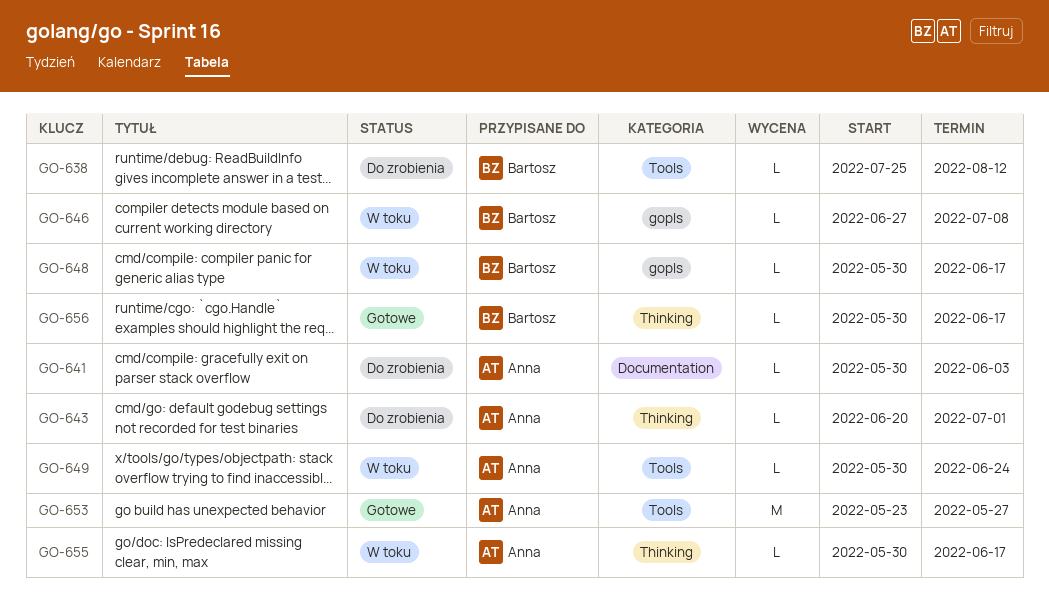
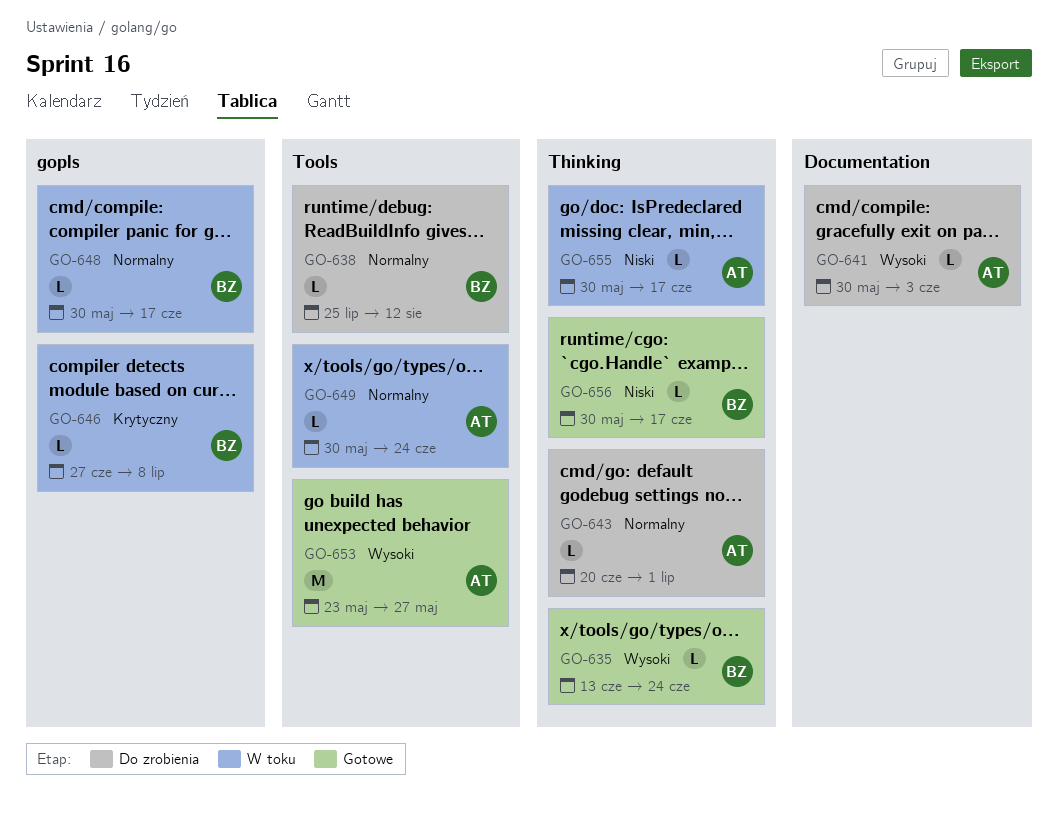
GO-635: none -> present

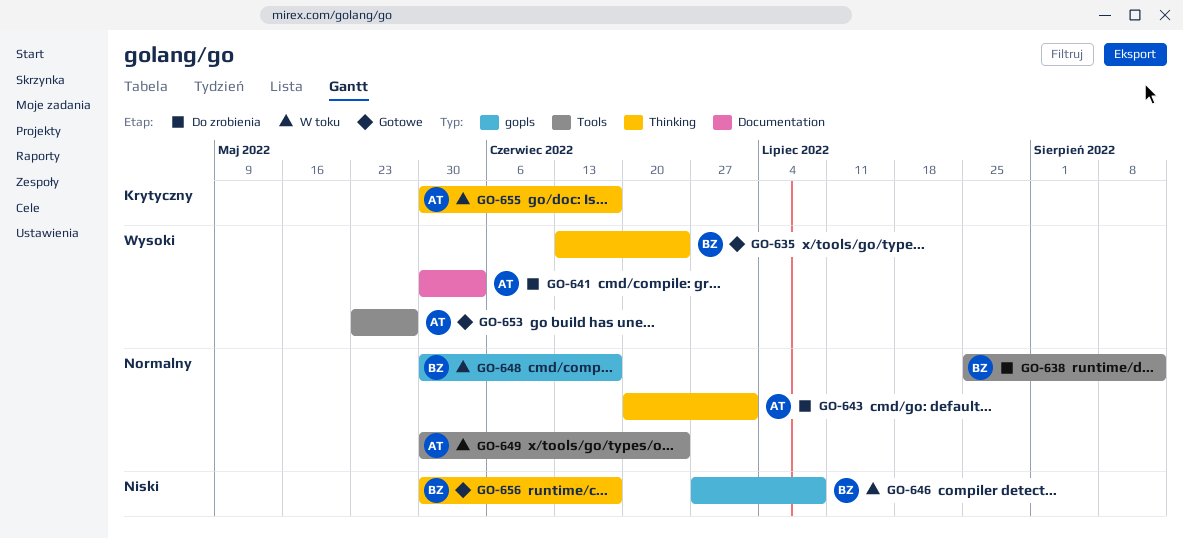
GO-646, priority: Krytyczny -> Niski
GO-655, priority: Niski -> Krytyczny

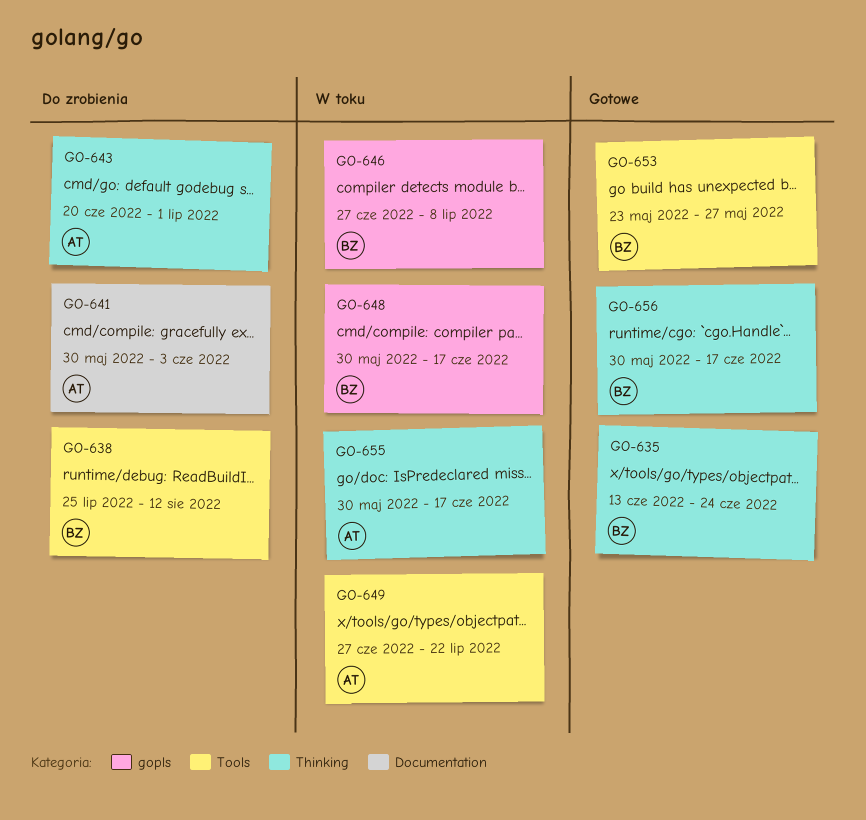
GO-649, start: May 30 -> Jun 27
GO-649, due: Jun 24 -> Jul 22
GO-653, owner: AT -> BZ

